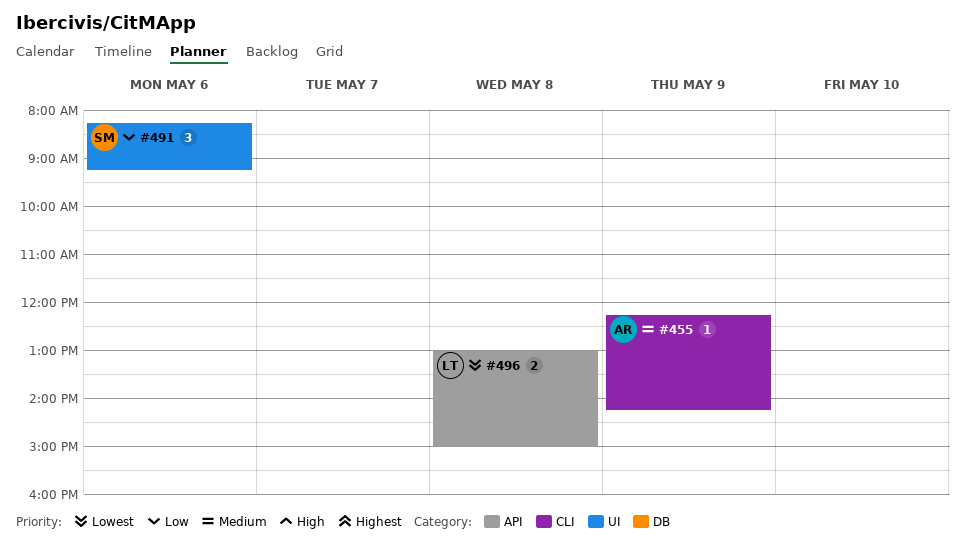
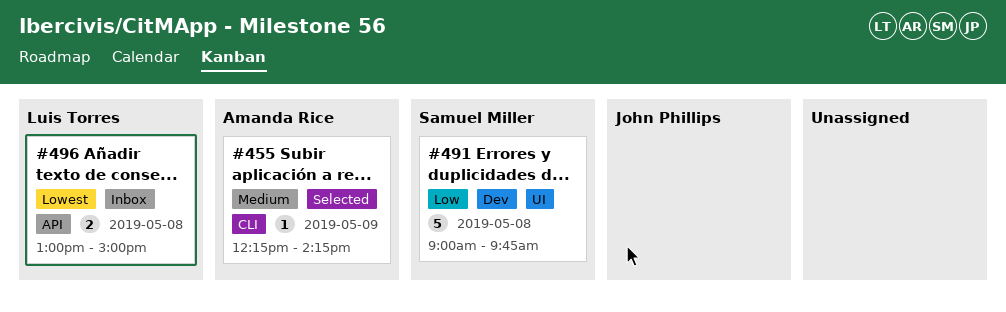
#491, estimate: 3 -> 5
#491, day: May 6 -> May 8
#491, begins: 08:15 -> 09:00
#491, ends: 09:15 -> 09:45

